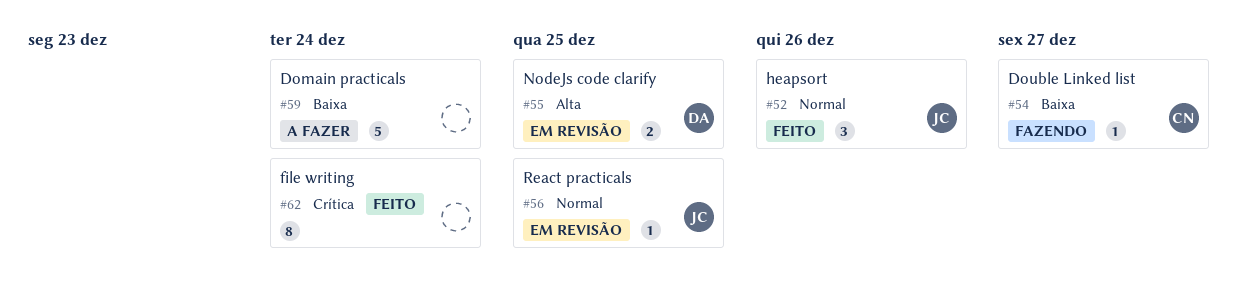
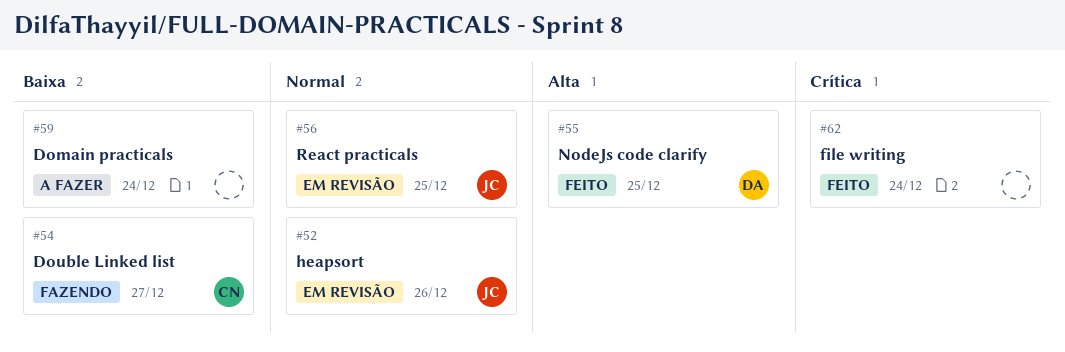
#52, status: Feito -> Em revisão
#55, status: Em revisão -> Feito

